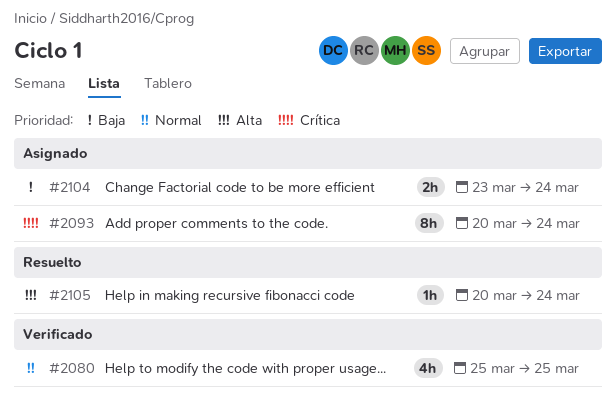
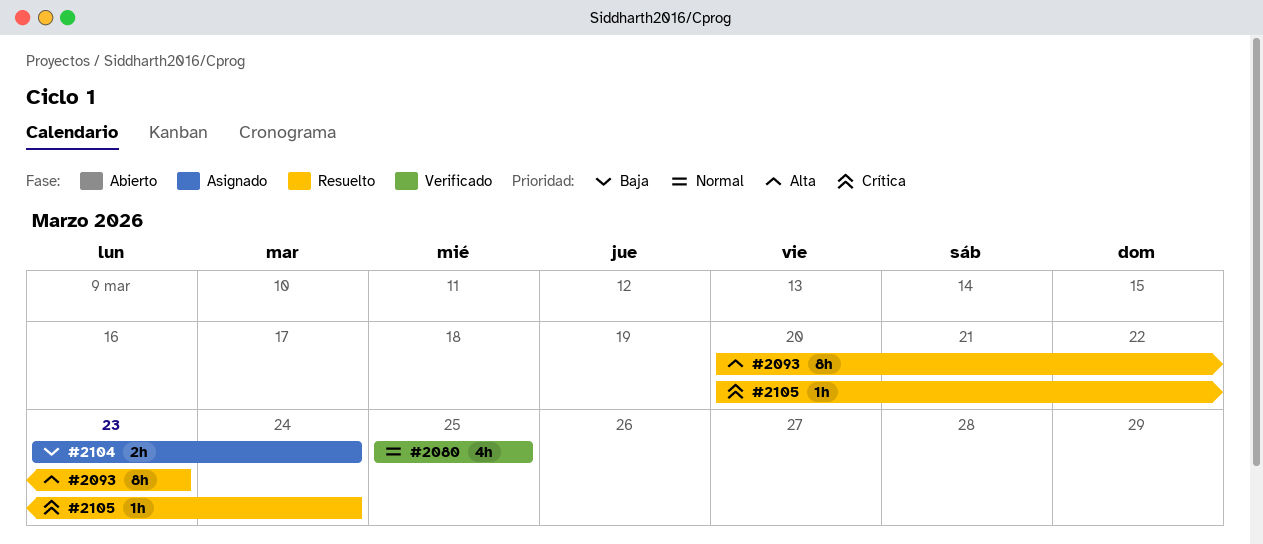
#2093, status: Asignado -> Resuelto
#2093, priority: Crítica -> Alta
#2093, due: Mar 24 -> Mar 23
#2105, priority: Alta -> Crítica

